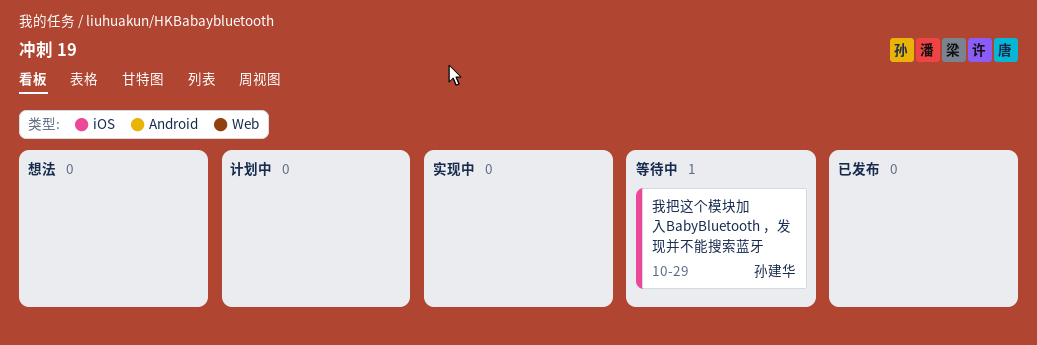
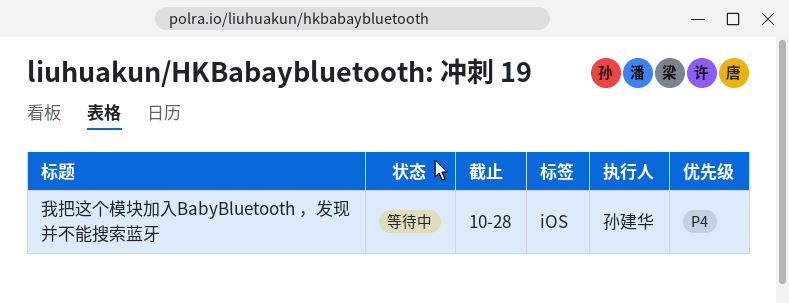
我把这个模块加入BabyBluetooth ，发现并不能搜索蓝牙, due: Oct 29 -> Oct 28

